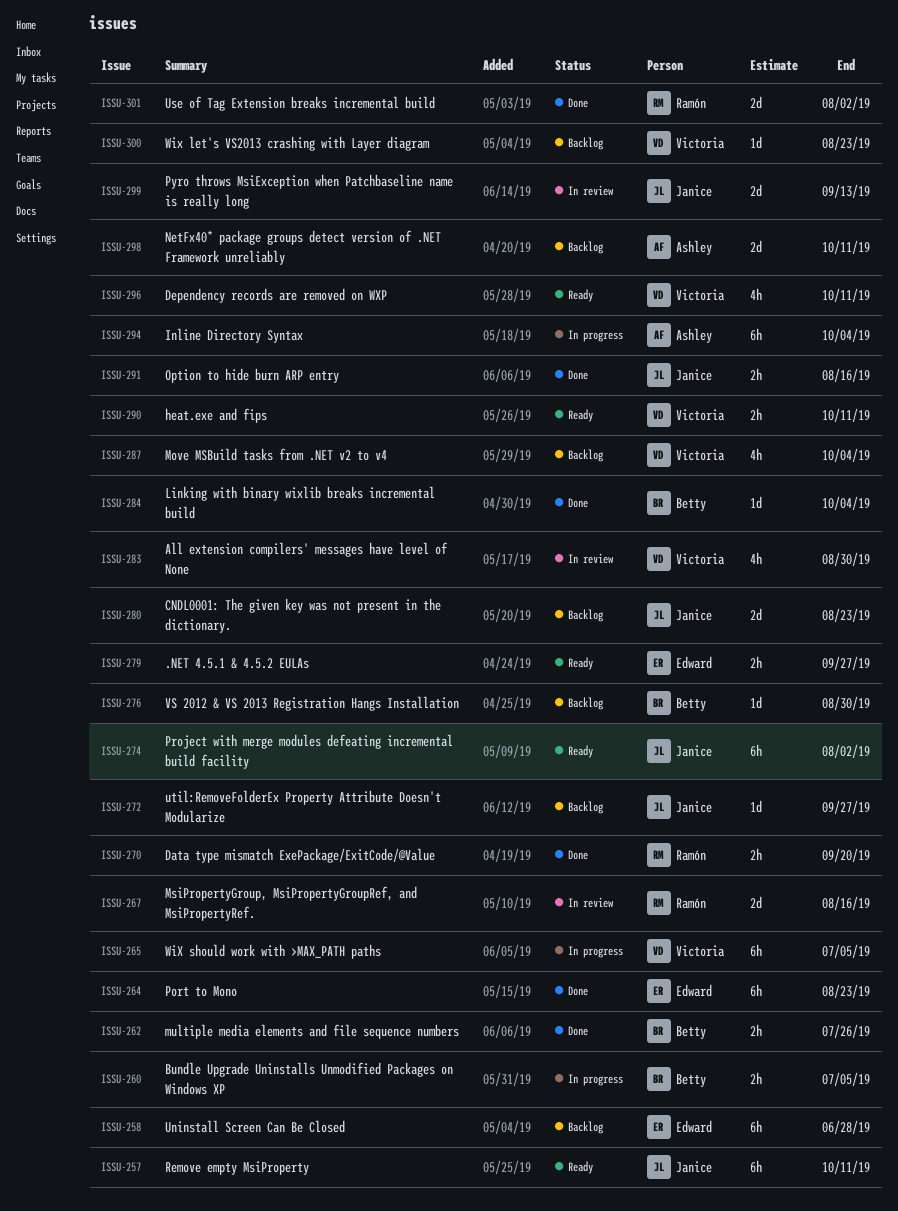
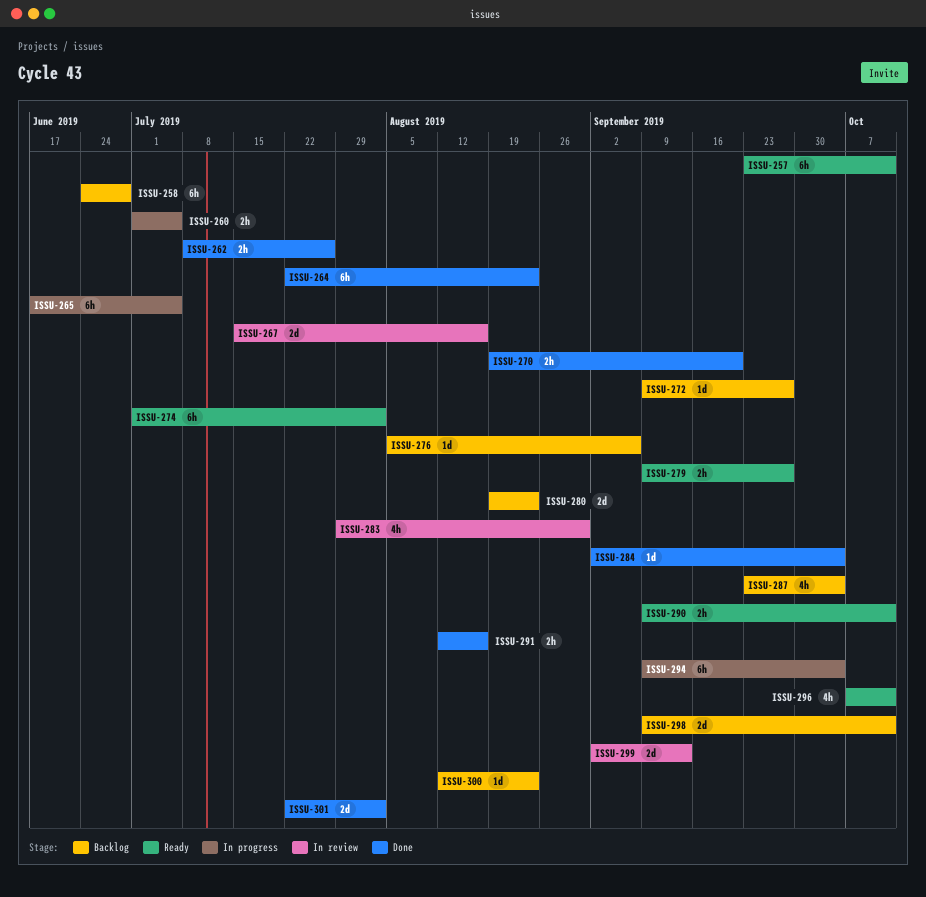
ISSU-276, due: Aug 30 -> Sep 6

